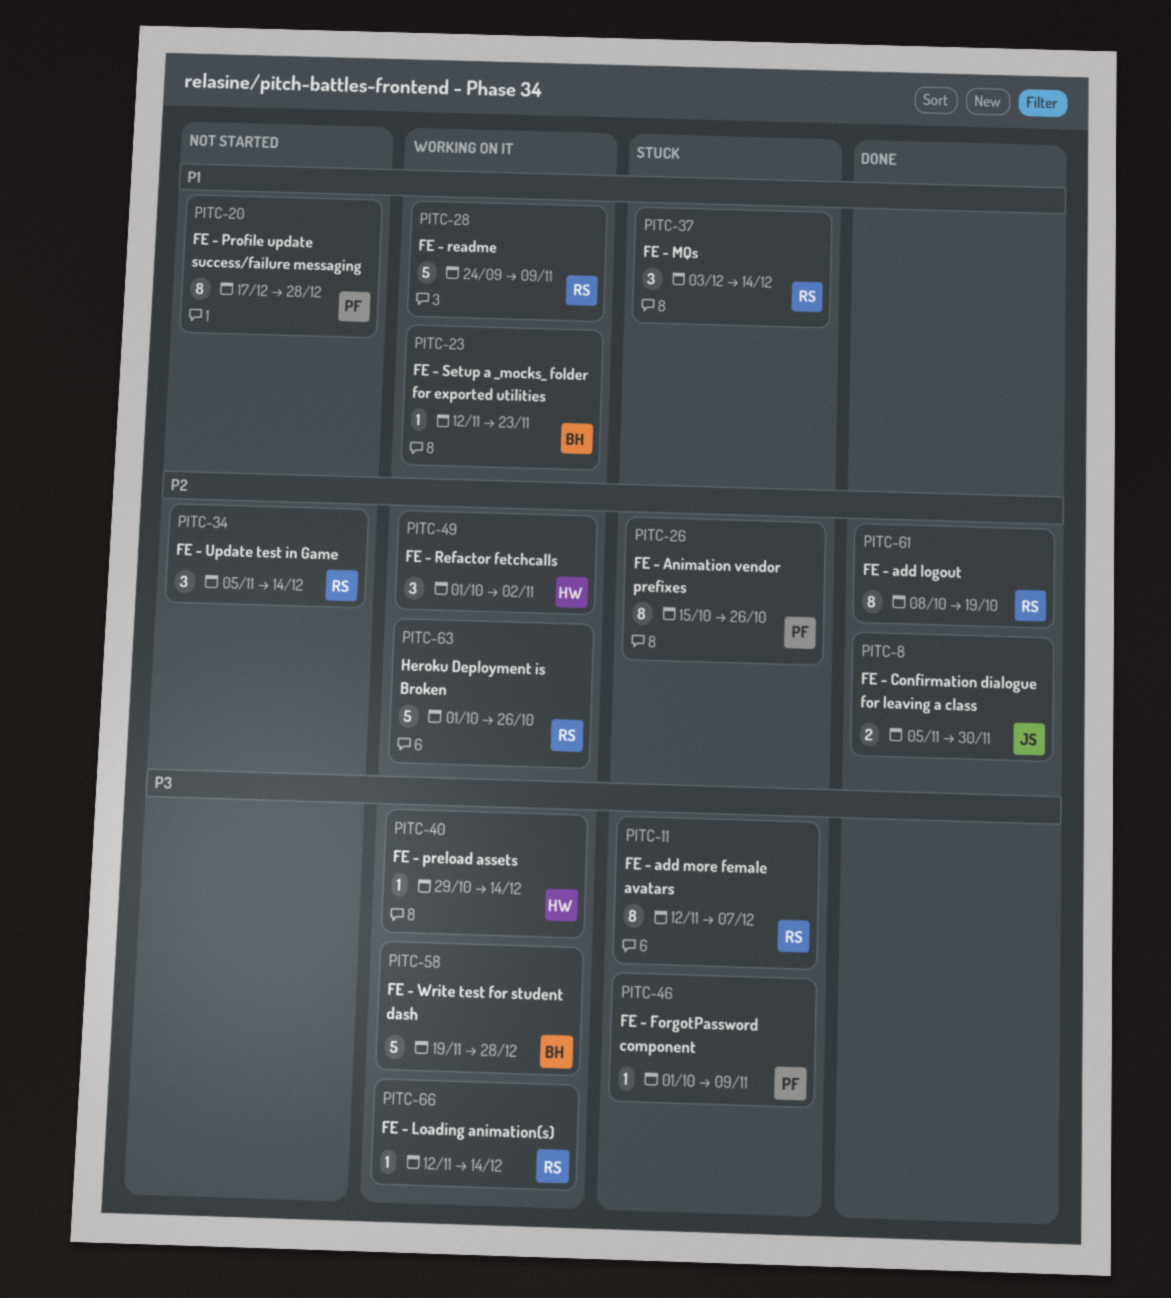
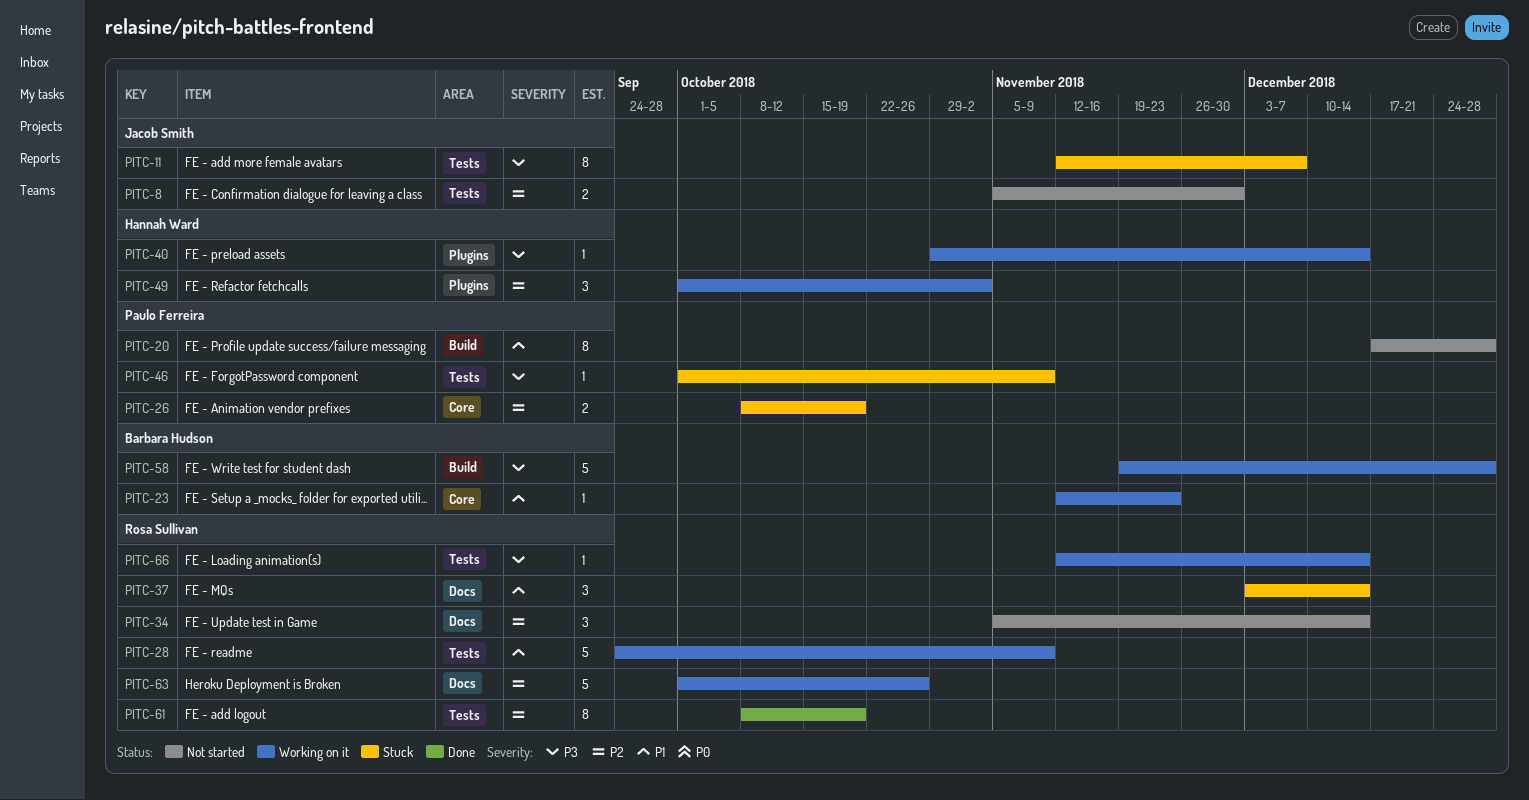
PITC-8, status: Done -> Not started
PITC-11, owner: Rosa Sullivan -> Jacob Smith
PITC-26, estimate: 8 -> 2
PITC-26, start: Oct 15 -> Oct 8
PITC-26, due: Oct 26 -> Oct 19

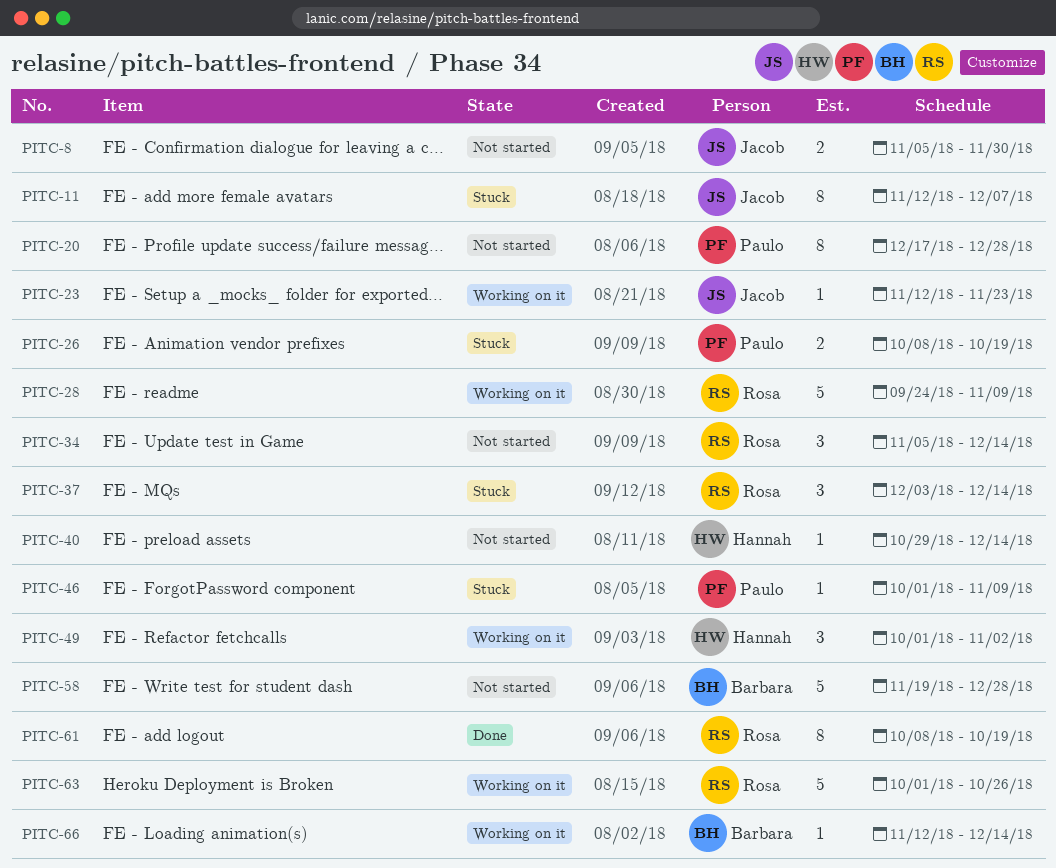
PITC-23, owner: Barbara Hudson -> Jacob Smith
PITC-40, status: Working on it -> Not started
PITC-58, status: Working on it -> Not started
PITC-66, owner: Rosa Sullivan -> Barbara Hudson

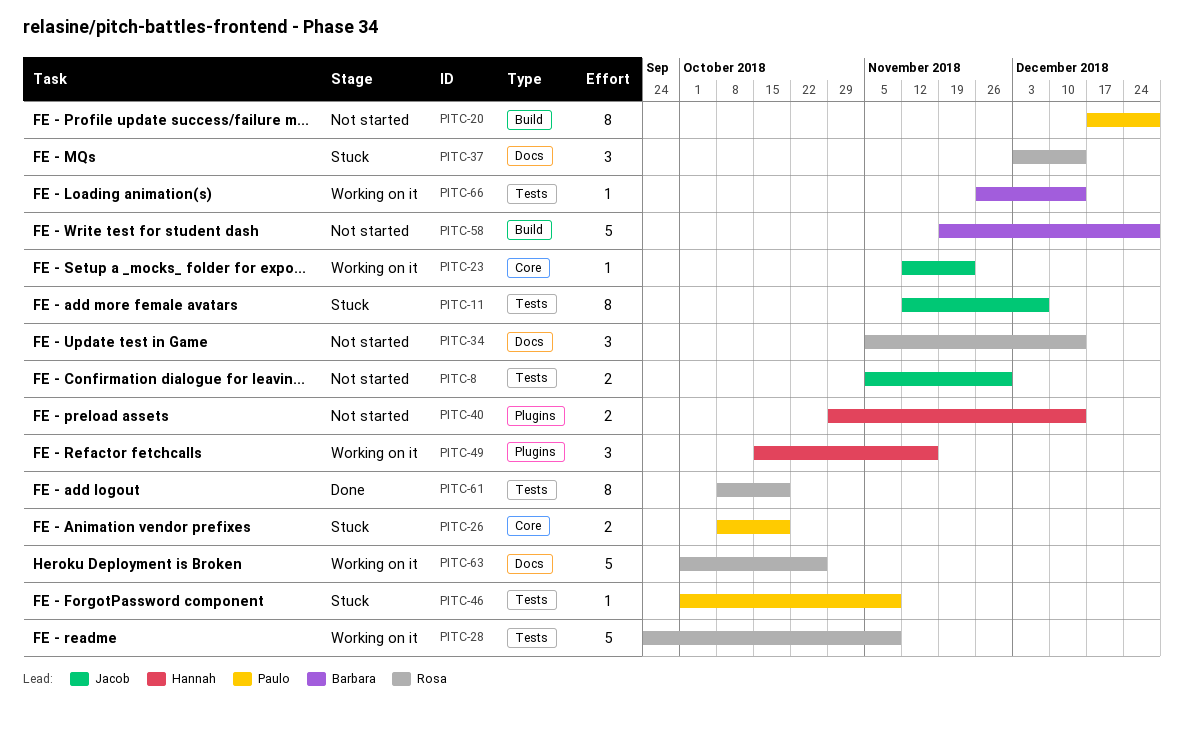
PITC-40, estimate: 1 -> 2
PITC-49, start: Oct 1 -> Oct 15
PITC-49, due: Nov 2 -> Nov 16
PITC-66, start: Nov 12 -> Nov 26

